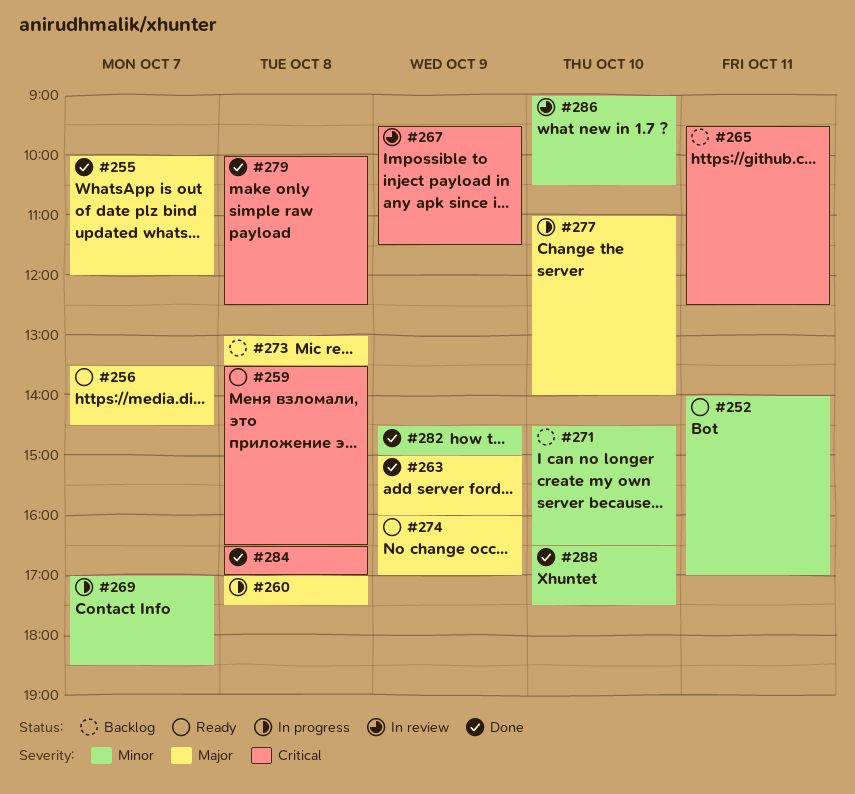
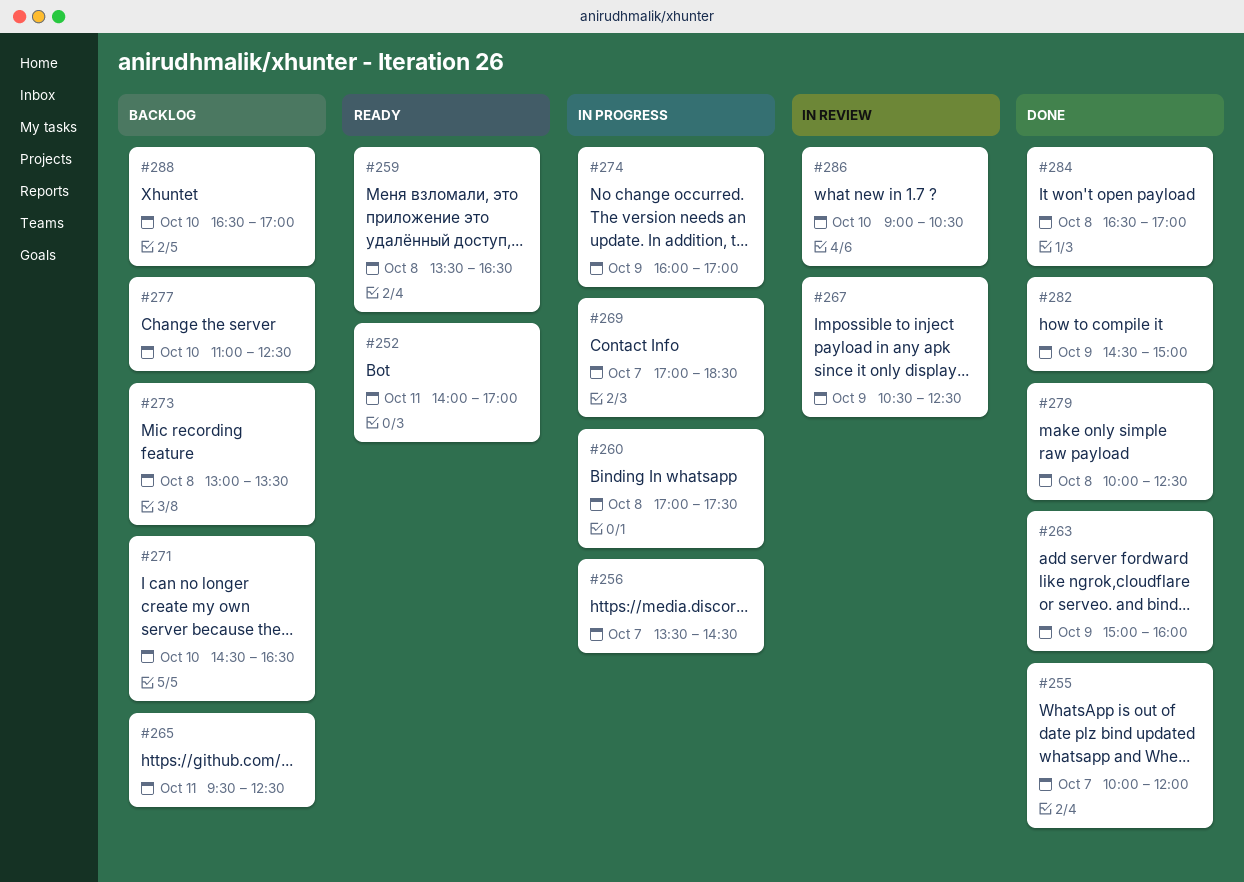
#256, status: Ready -> In progress
#267, begins: 09:30 -> 10:30
#267, ends: 11:30 -> 12:30
#274, status: Ready -> In progress
#277, status: In progress -> Backlog
#277, ends: 14:00 -> 12:30
#288, status: Done -> Backlog
#288, ends: 17:30 -> 17:00

